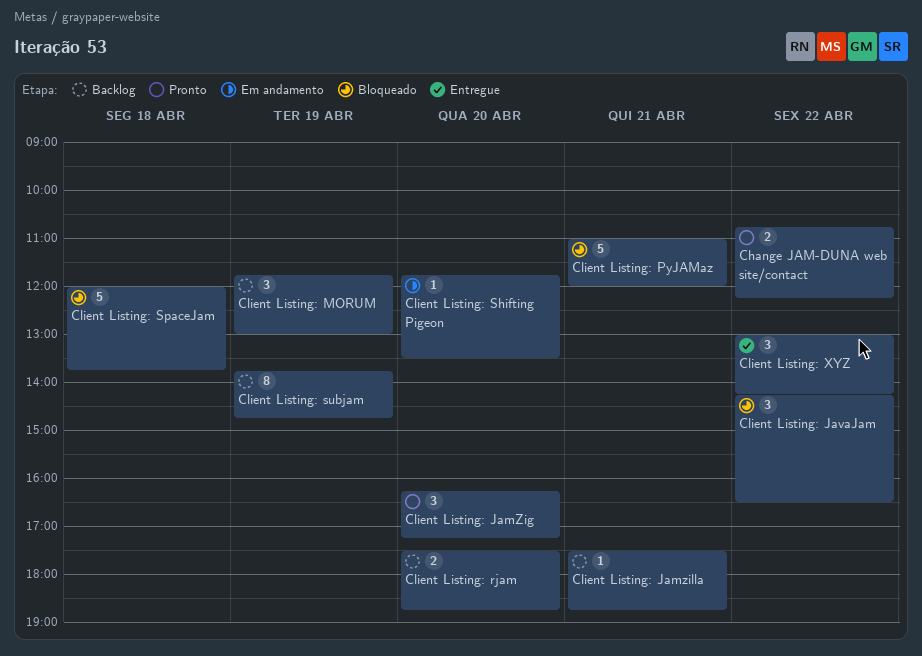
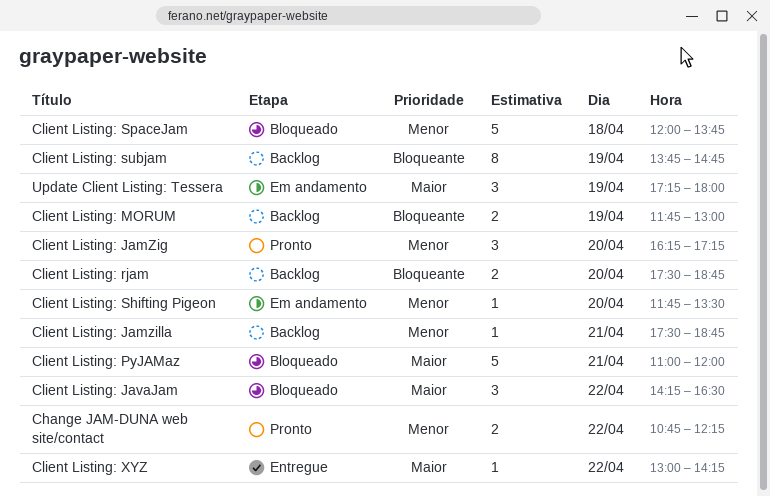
Client Listing: MORUM, estimate: 3 -> 2
Client Listing: XYZ, estimate: 3 -> 1
Update Client Listing: Tessera: none -> present

